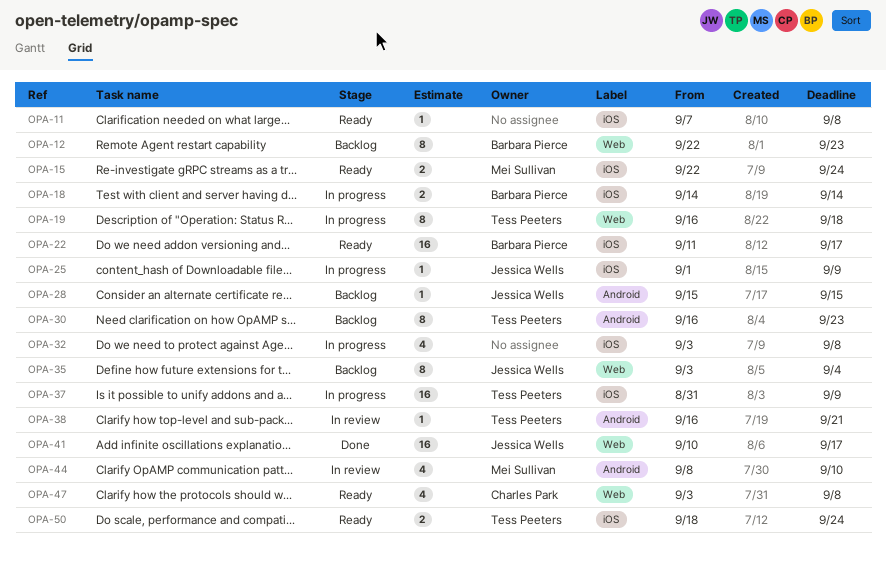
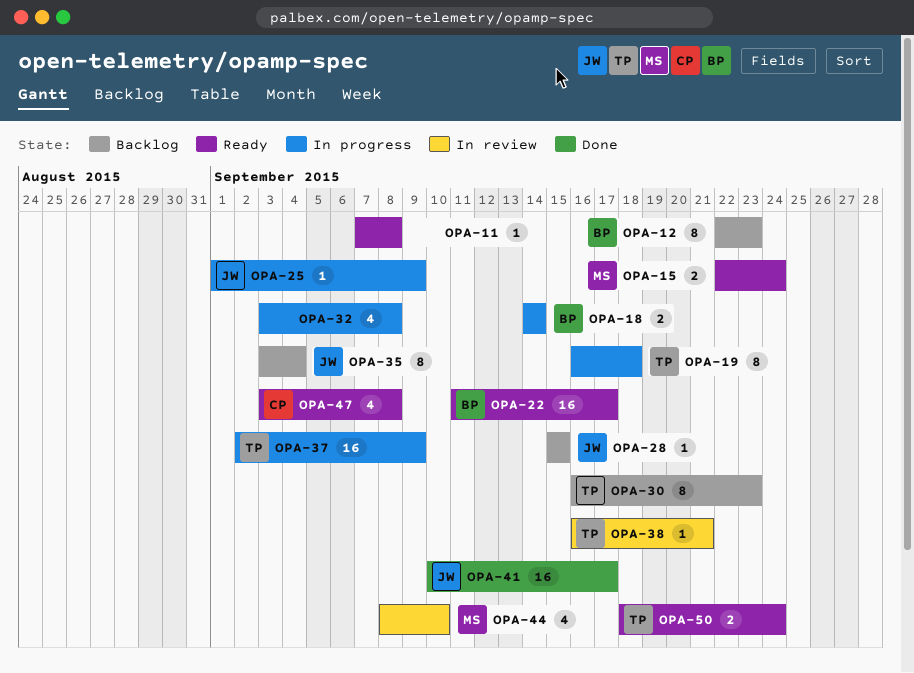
OPA-37, start: Aug 31 -> Sep 2

